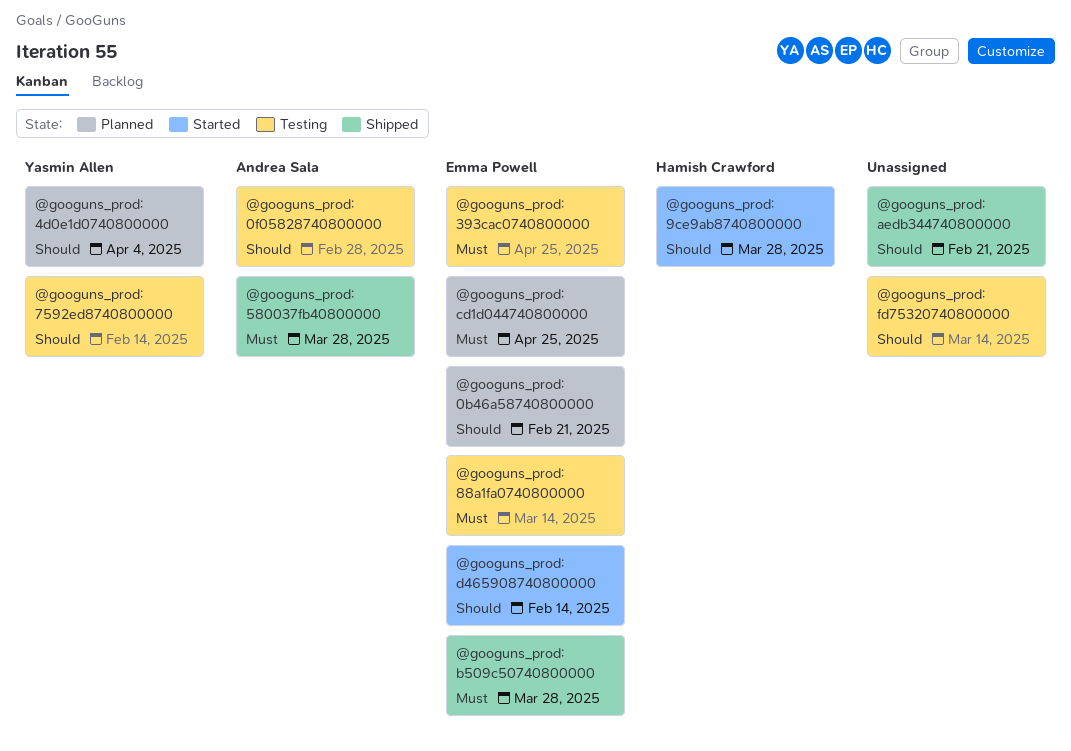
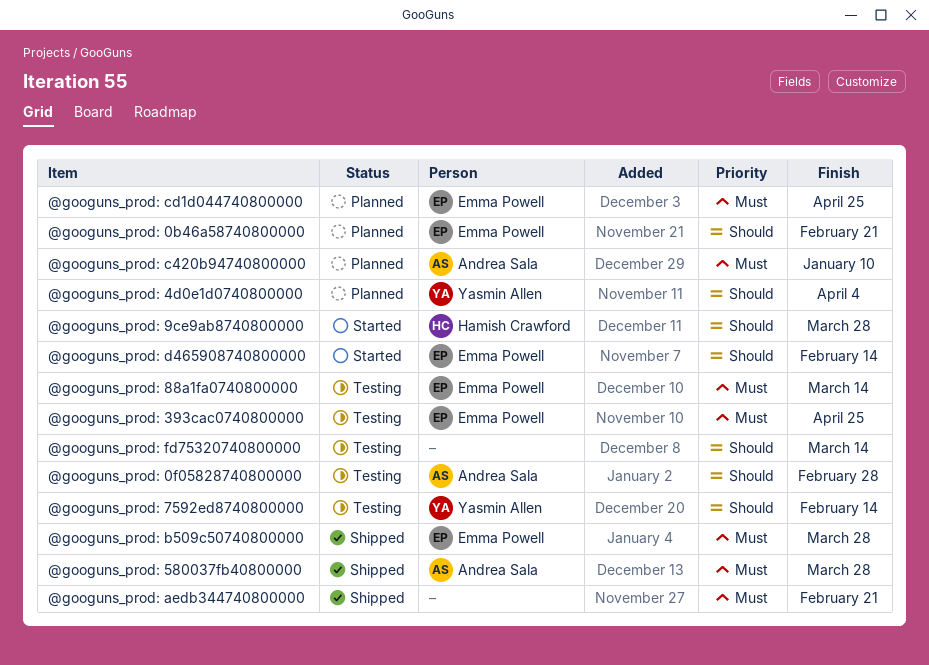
@googuns_prod: aedb344740800000, priority: Should -> Must
@googuns_prod: c420b94740800000: none -> present

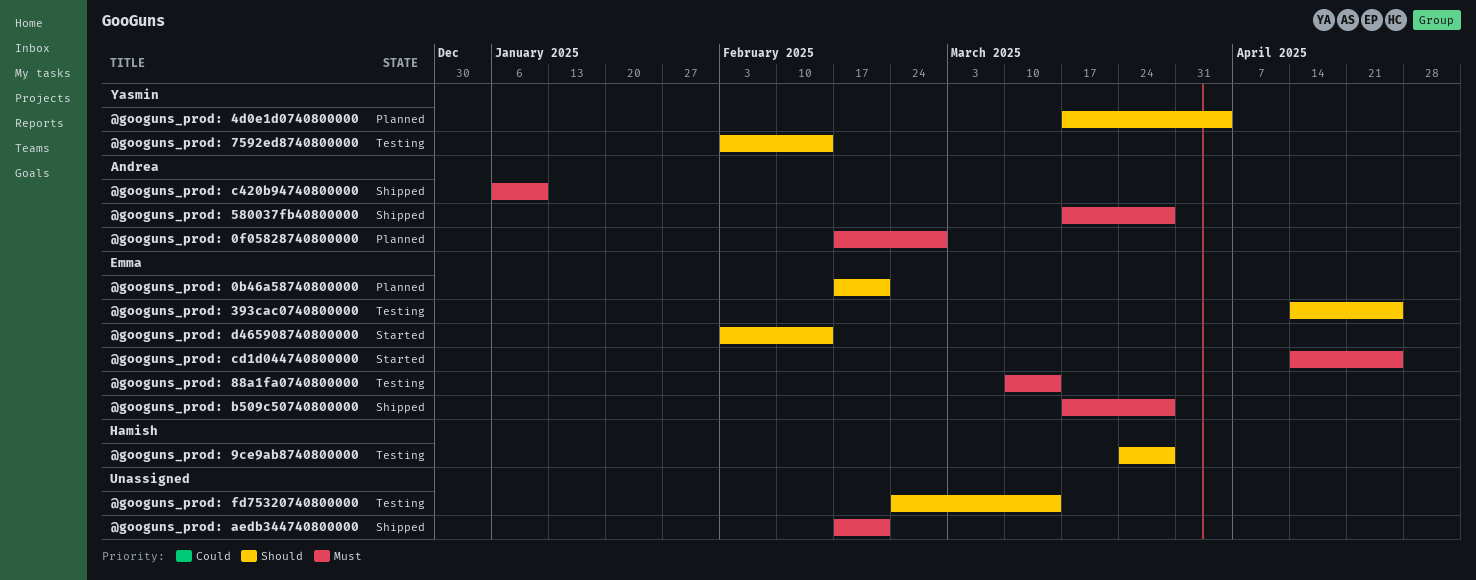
@googuns_prod: 0f05828740800000, status: Testing -> Planned
@googuns_prod: 0f05828740800000, priority: Should -> Must
@googuns_prod: 393cac0740800000, priority: Must -> Should
@googuns_prod: 9ce9ab8740800000, status: Started -> Testing
@googuns_prod: c420b94740800000, status: Planned -> Shipped
@googuns_prod: cd1d044740800000, status: Planned -> Started

